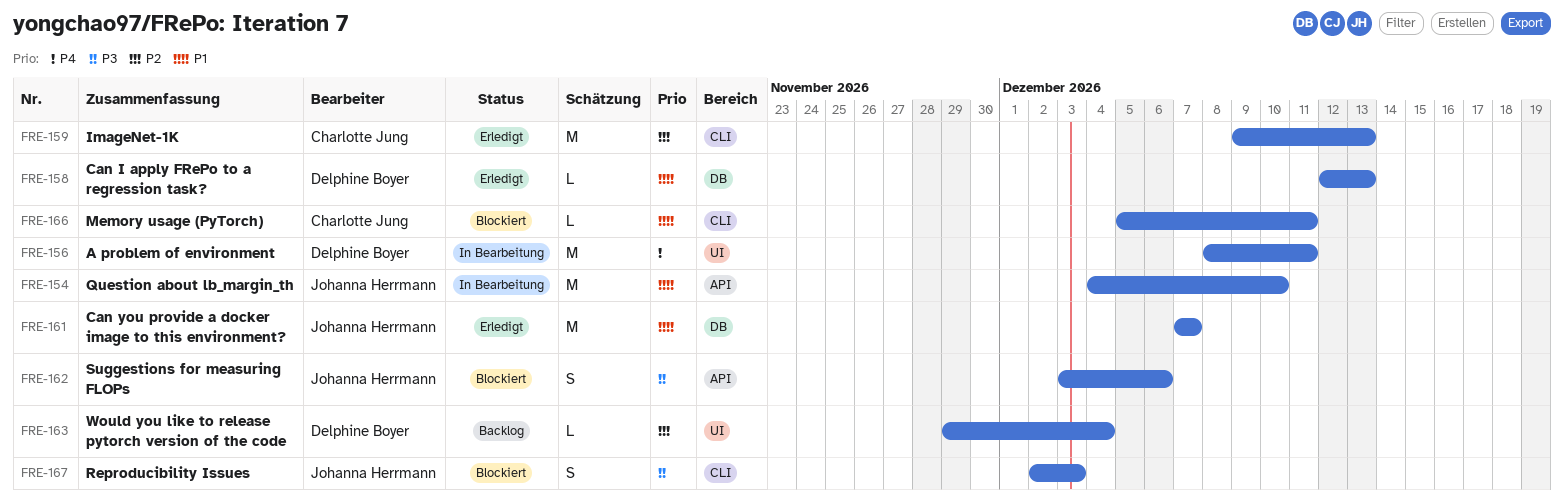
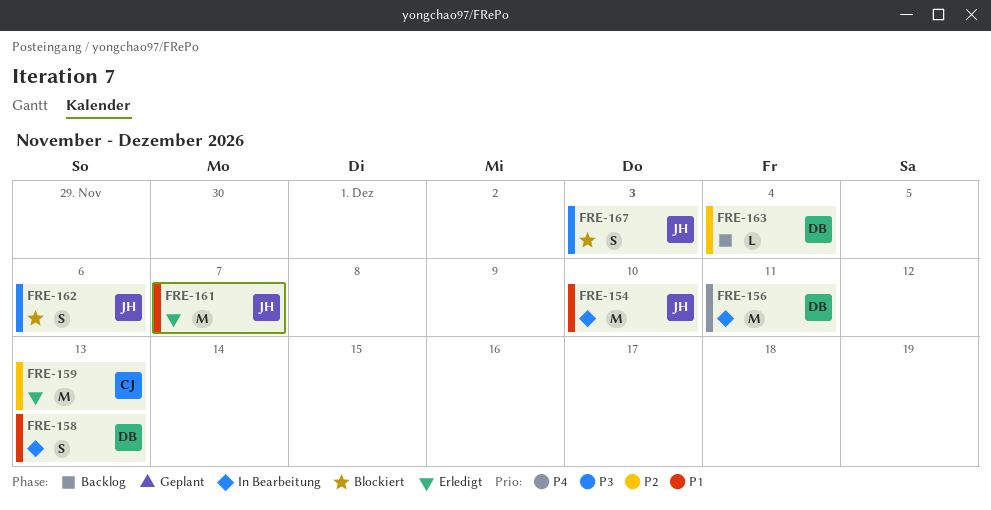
FRE-158, status: Erledigt -> In Bearbeitung
FRE-158, estimate: L -> S
FRE-166: present -> none

